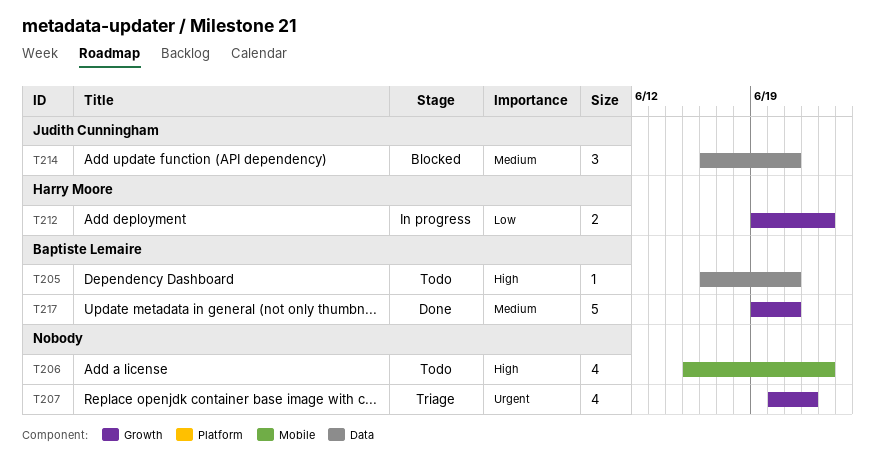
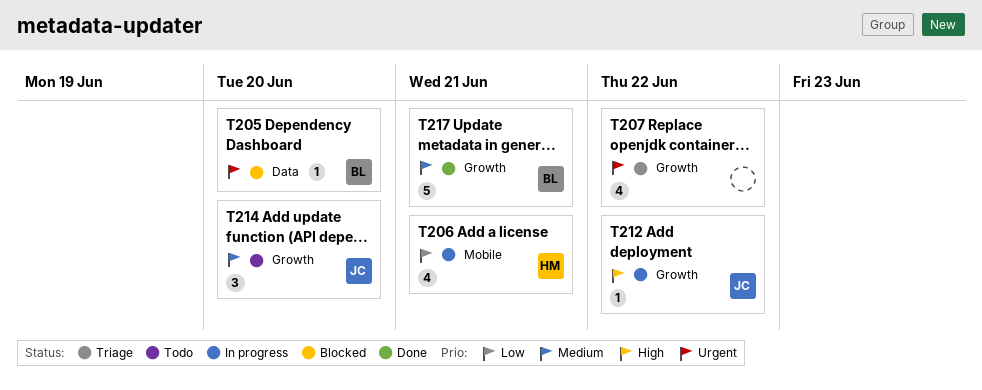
T205, status: Todo -> Blocked
T205, priority: High -> Urgent
T205, due: Jun 21 -> Jun 20
T206, status: Todo -> In progress
T206, owner: none -> Harry Moore
T206, priority: High -> Low
T206, due: Jun 23 -> Jun 21
T212, owner: Harry Moore -> Judith Cunningham
T212, priority: Low -> High
T212, estimate: 2 -> 1
T212, due: Jun 23 -> Jun 22
T214, status: Blocked -> Todo
T214, label: Data -> Growth
T214, due: Jun 21 -> Jun 20

